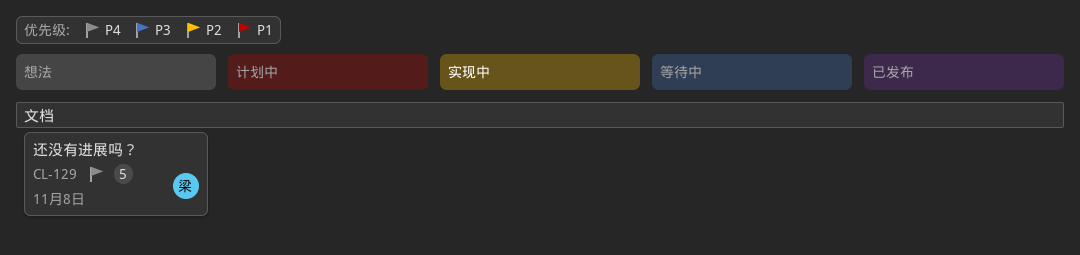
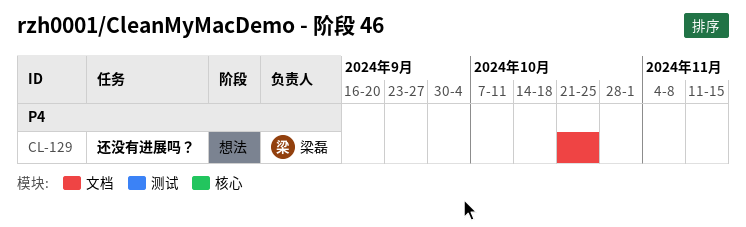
CL-129, due: Nov 8 -> Oct 25

